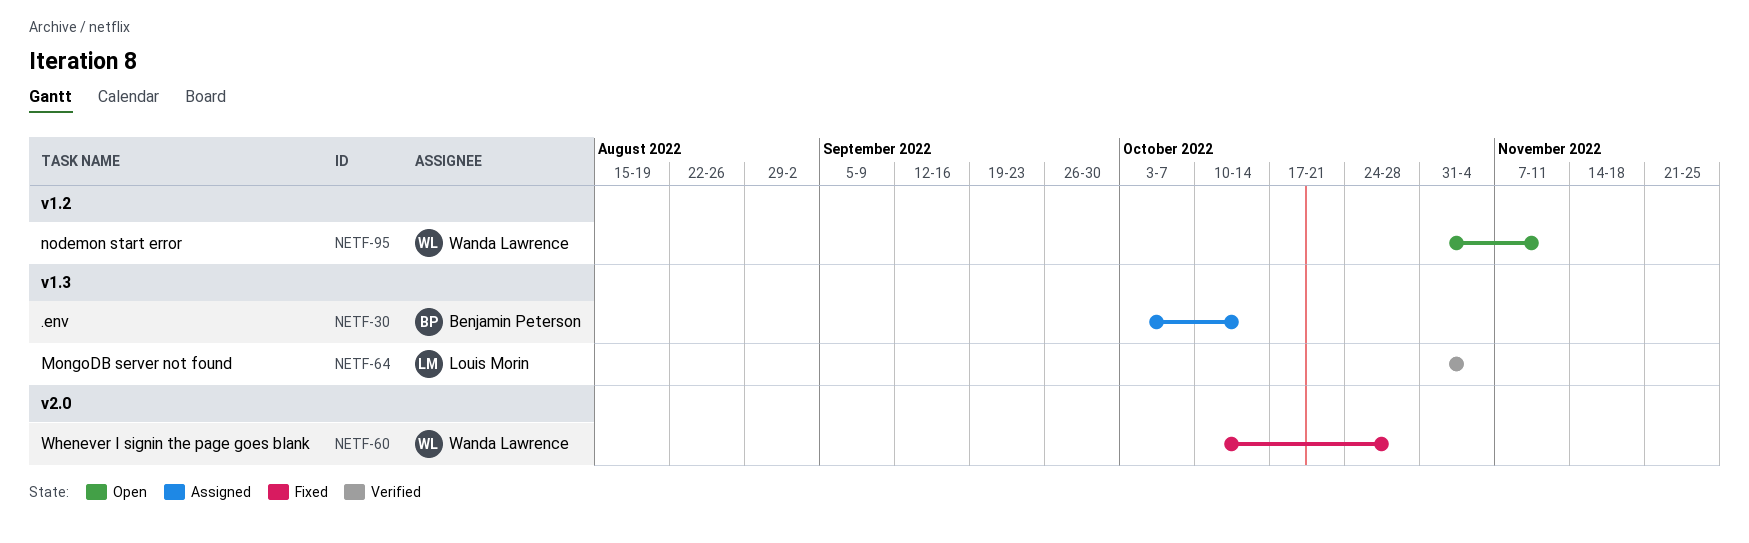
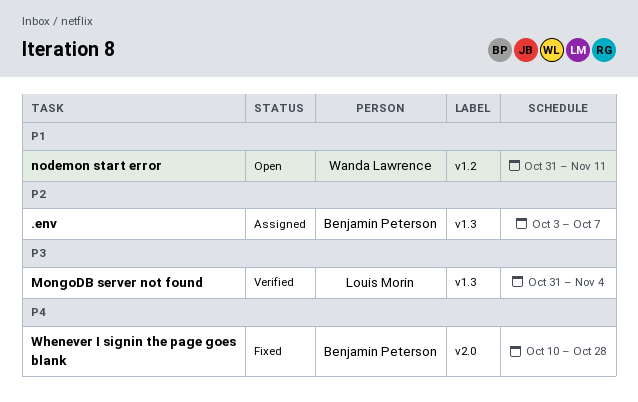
.env, due: Oct 14 -> Oct 7
Whenever I signin the page goes blank, owner: Wanda Lawrence -> Benjamin Peterson

